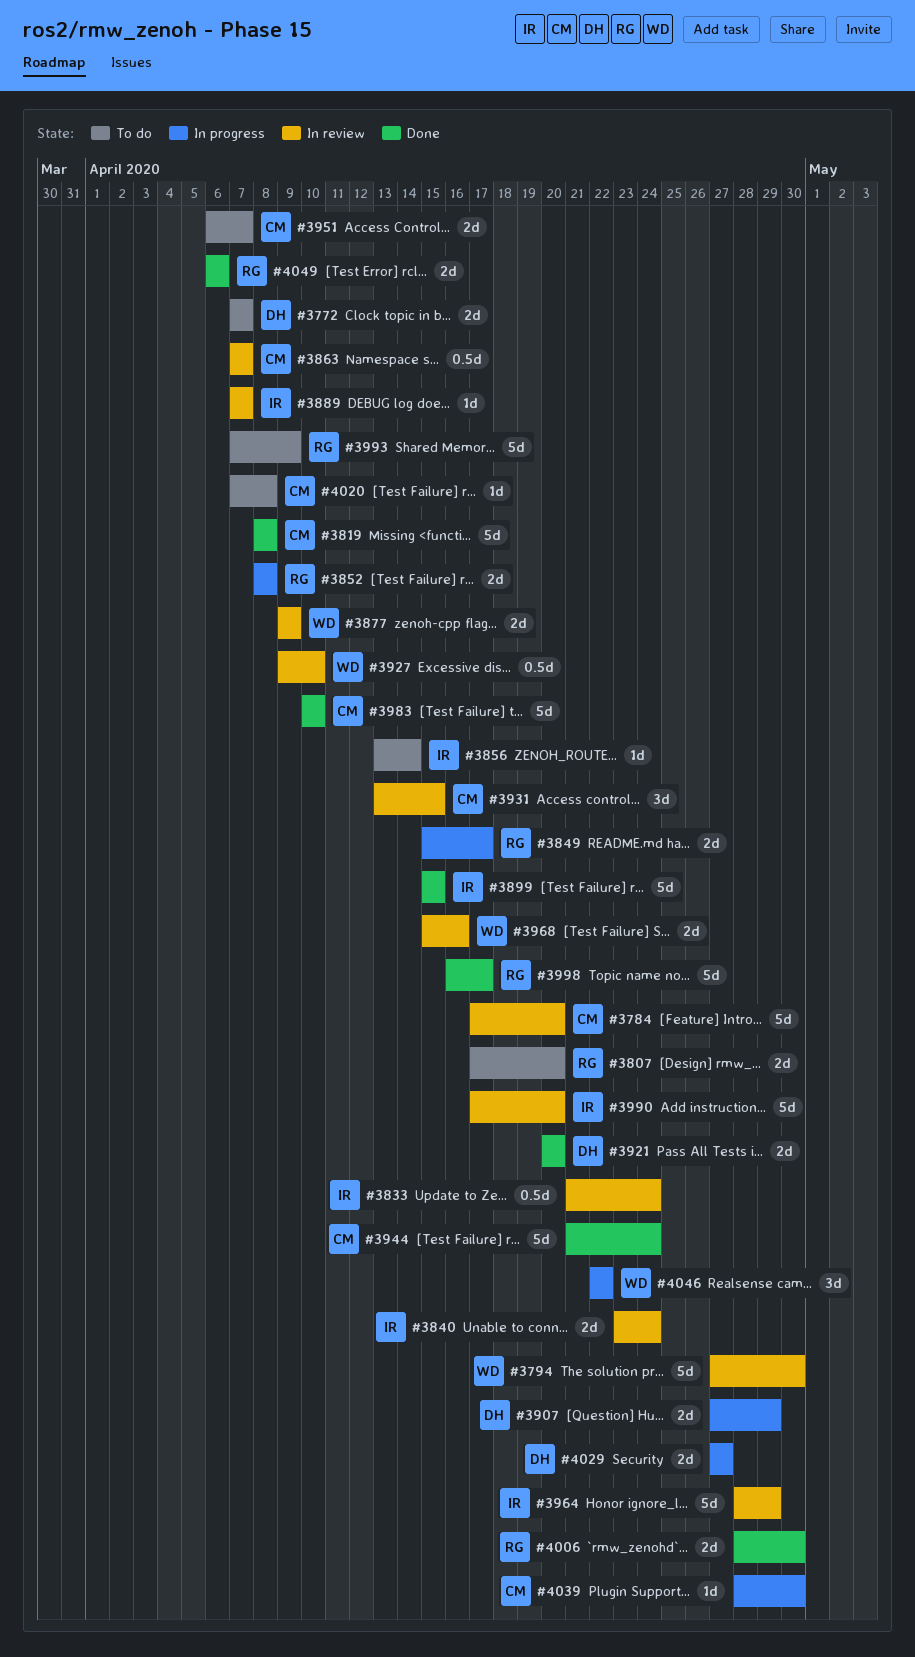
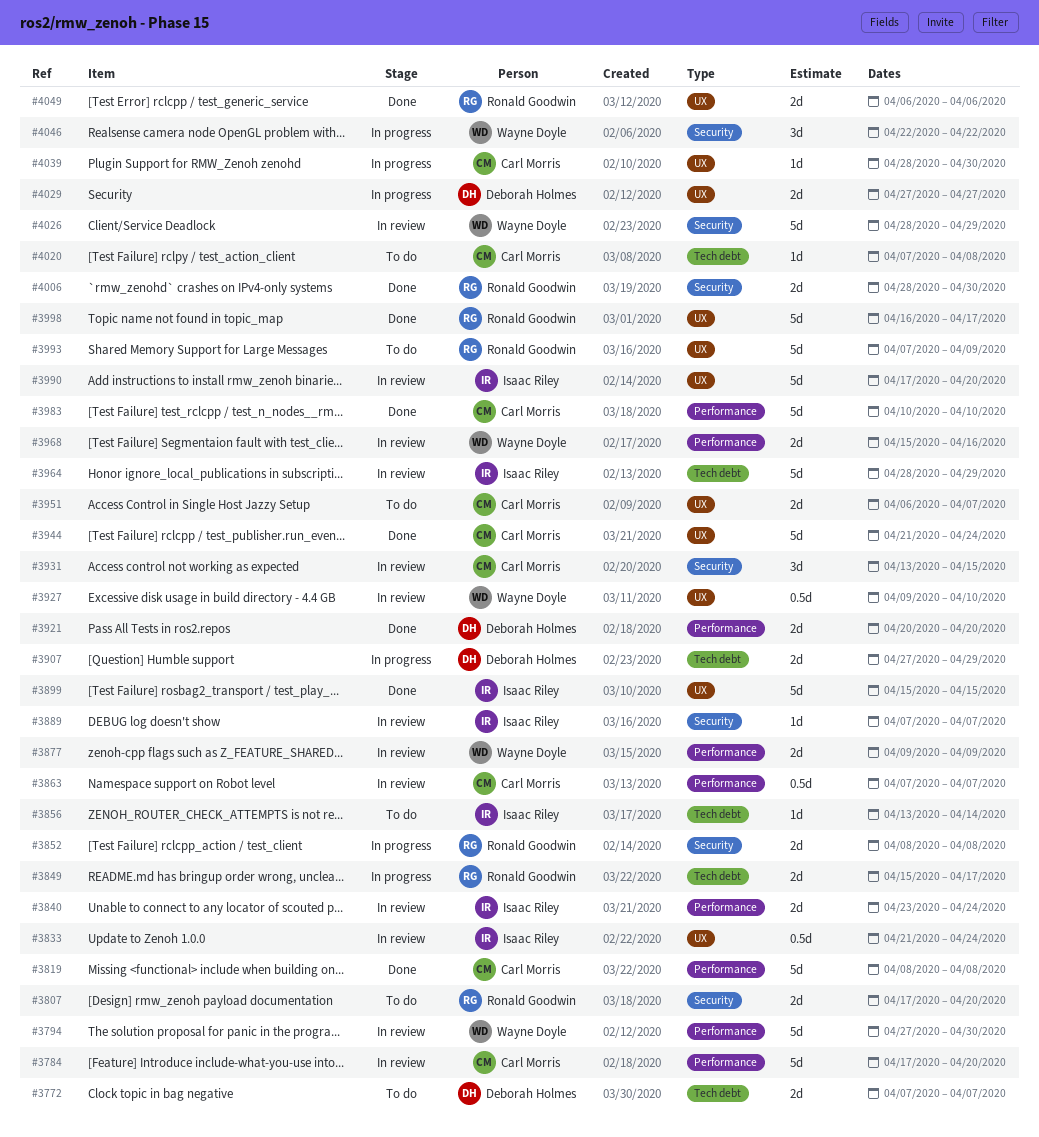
#4026: none -> present

